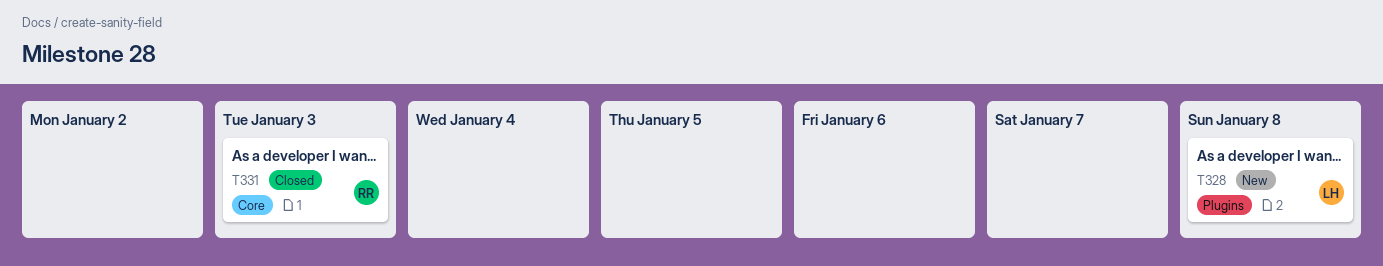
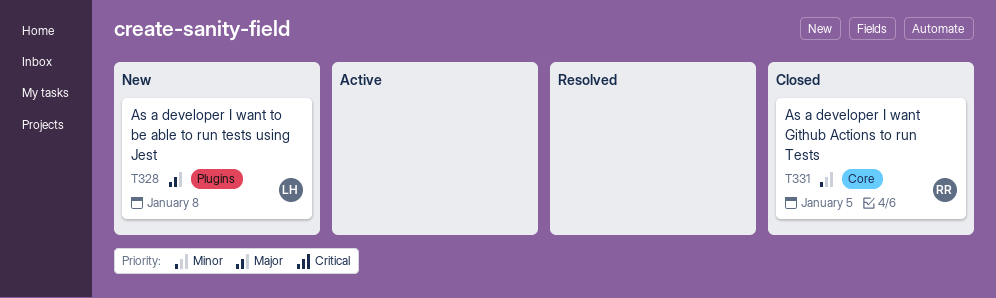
T331, due: Jan 3 -> Jan 5

